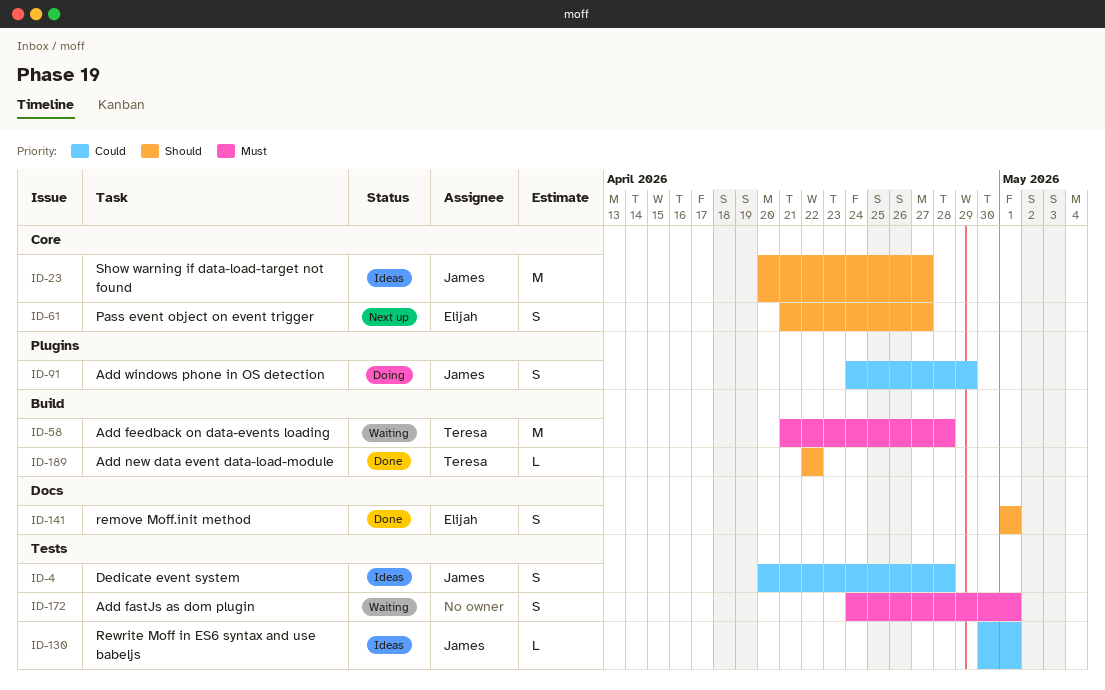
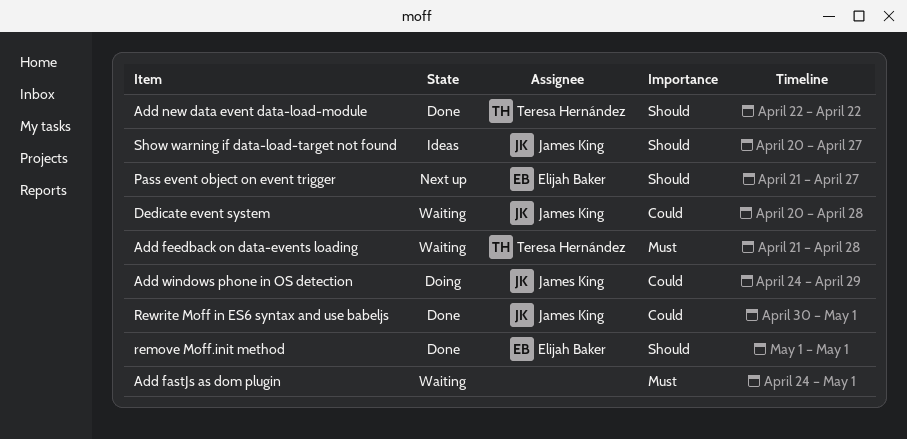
Dedicate event system, status: Ideas -> Waiting
Rewrite Moff in ES6 syntax and use babeljs, status: Ideas -> Done

